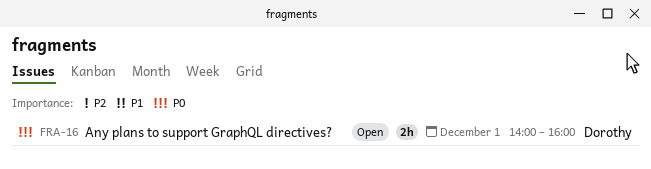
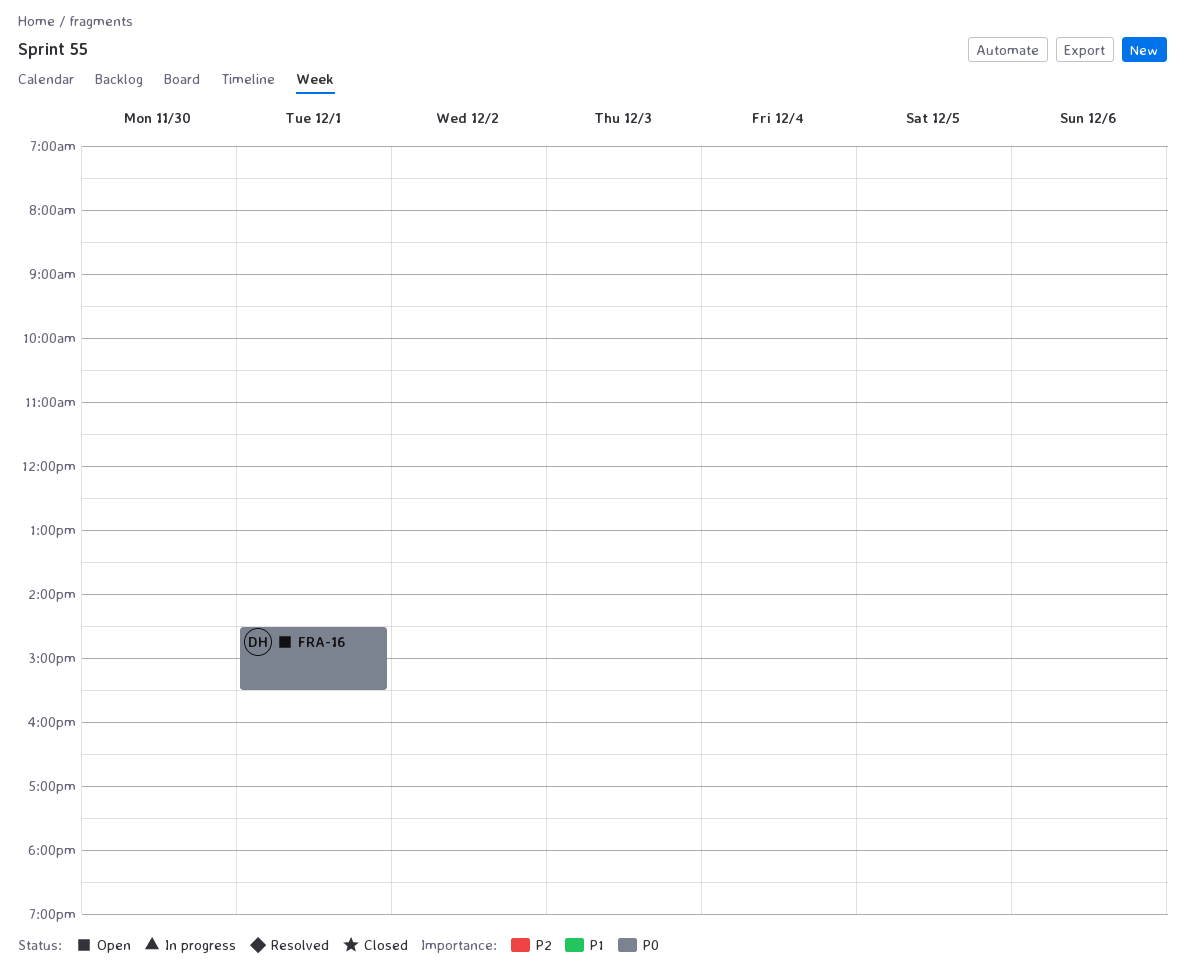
FRA-16, begins: 14:00 -> 14:30
FRA-16, ends: 16:00 -> 15:30

